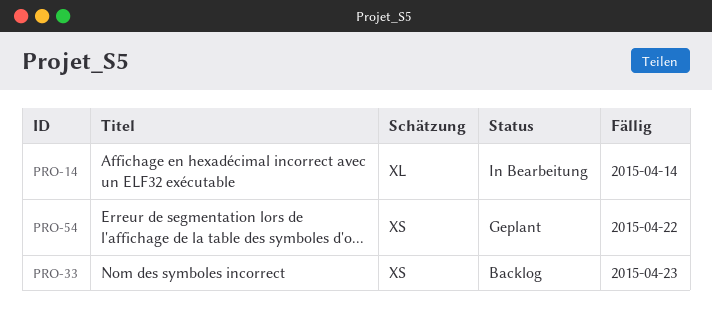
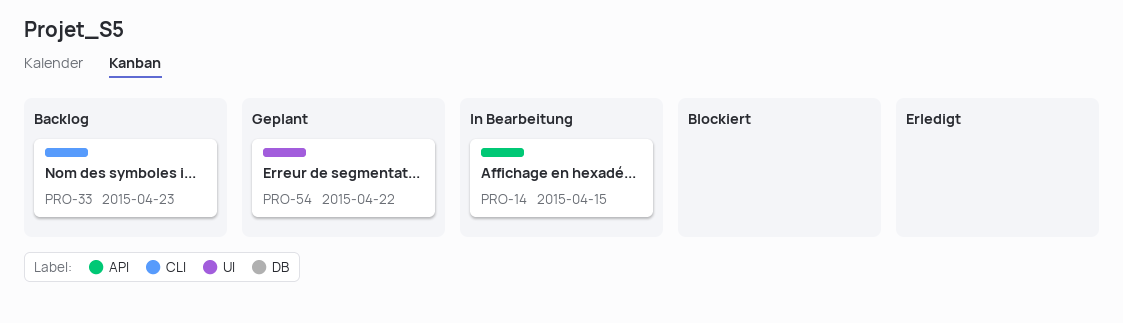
PRO-14, due: Apr 14 -> Apr 15

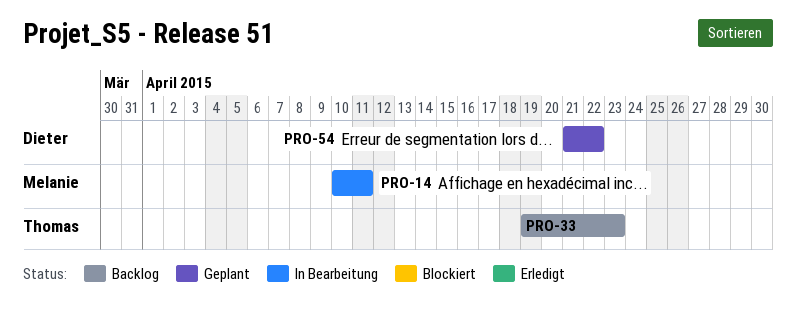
PRO-14, due: Apr 15 -> Apr 11

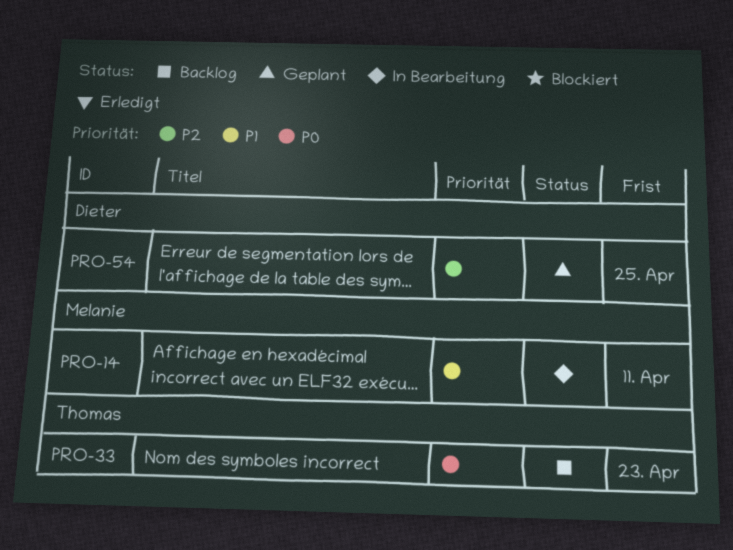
PRO-54, due: Apr 22 -> Apr 25

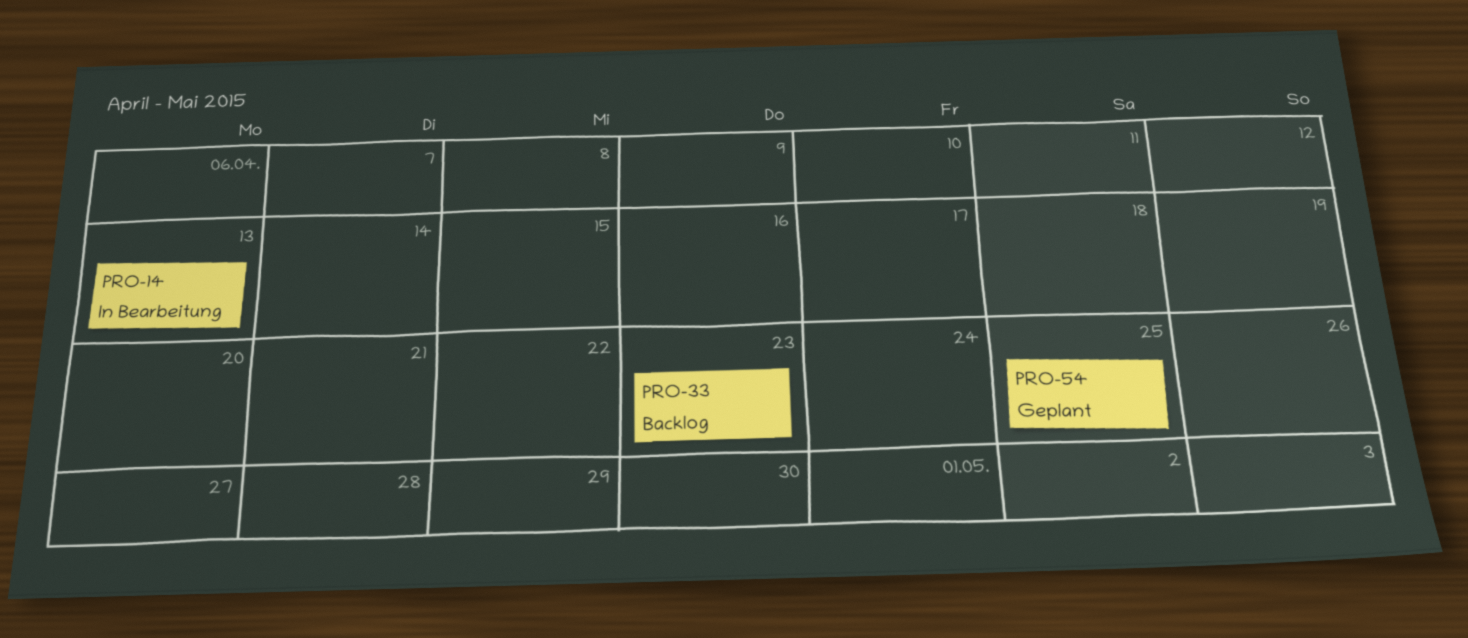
PRO-14, due: Apr 11 -> Apr 13

